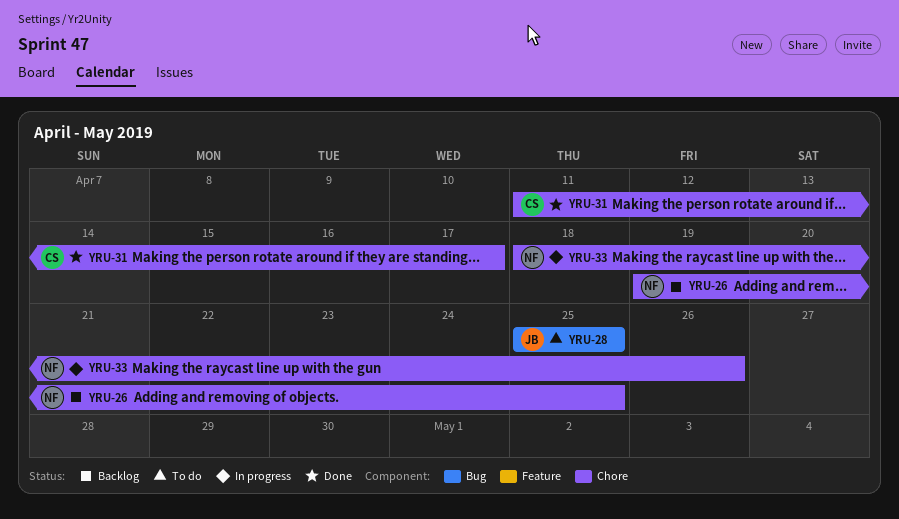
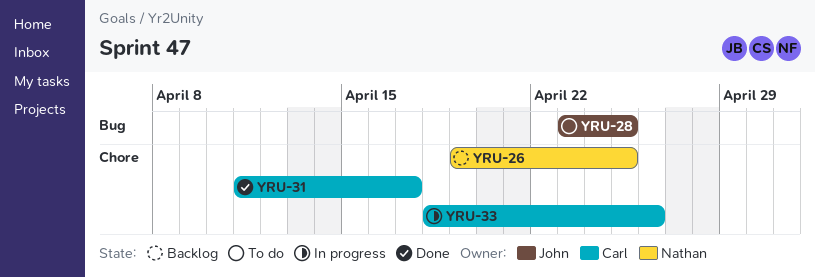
YRU-28, start: Apr 25 -> Apr 23
YRU-33, owner: Nathan -> Carl

